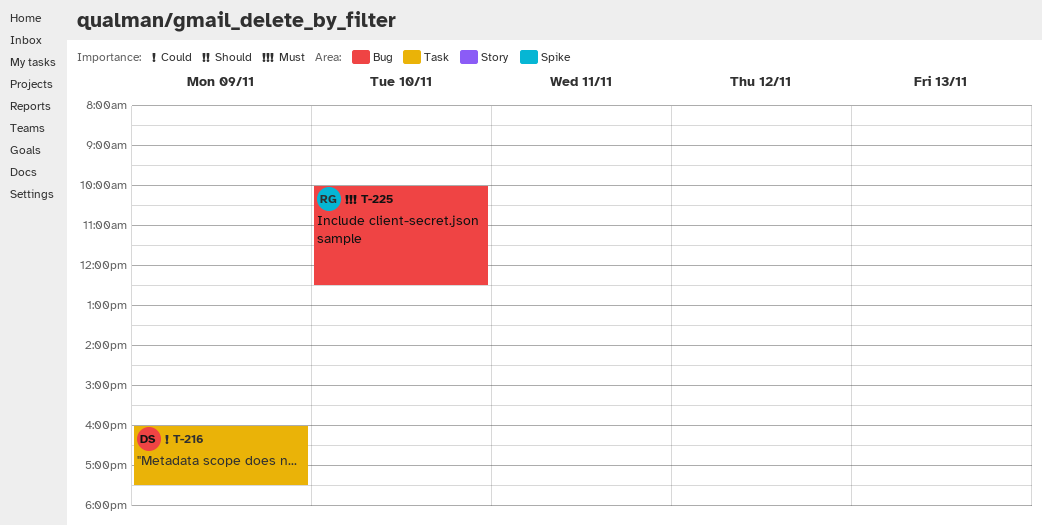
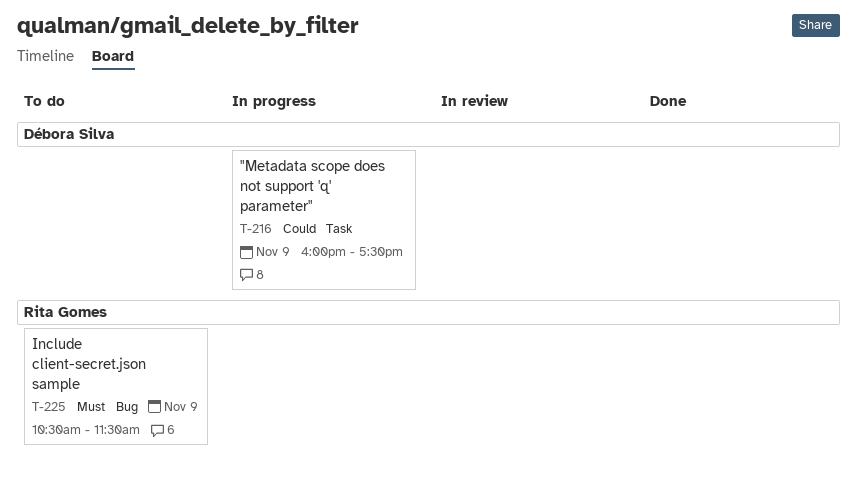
T-225, day: Nov 10 -> Nov 9
T-225, begins: 10:00 -> 10:30
T-225, ends: 12:30 -> 11:30

